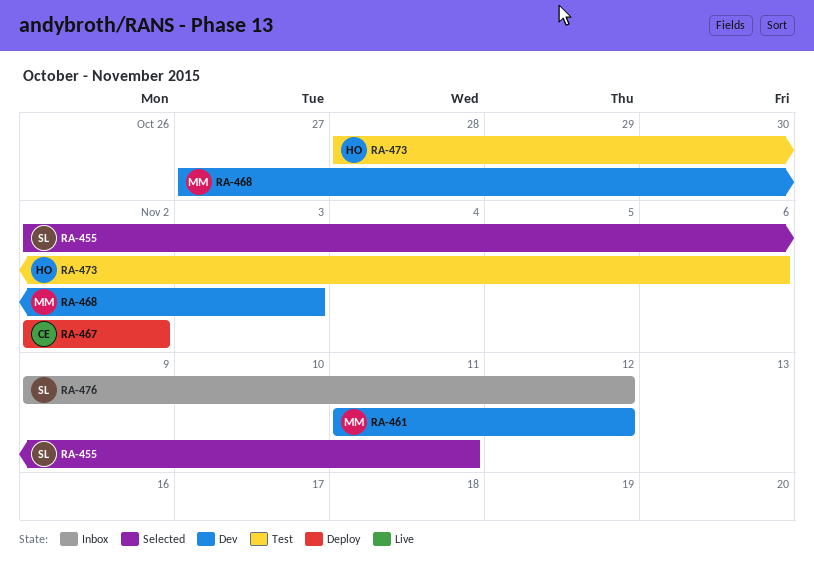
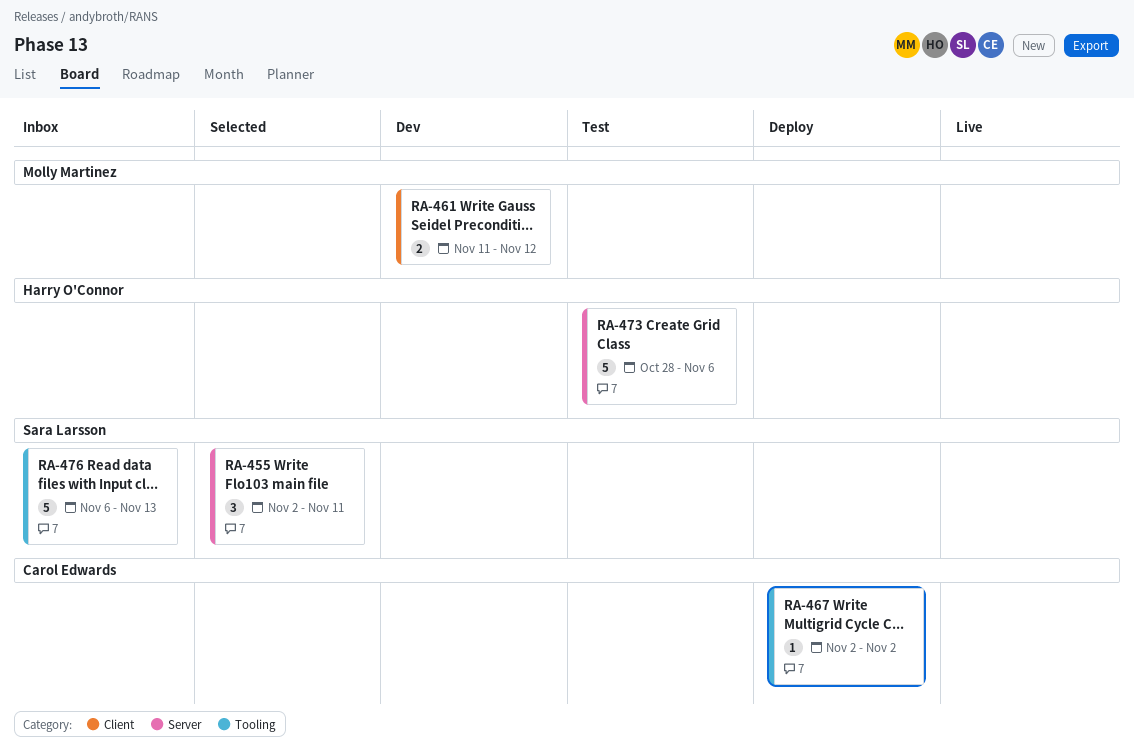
RA-468: present -> none
RA-476, start: Nov 9 -> Nov 6
RA-476, due: Nov 12 -> Nov 13

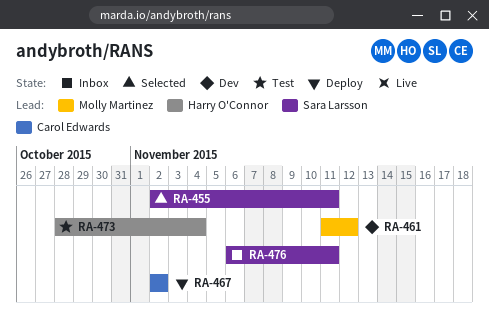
RA-473, due: Nov 6 -> Nov 4
RA-476, due: Nov 13 -> Nov 11

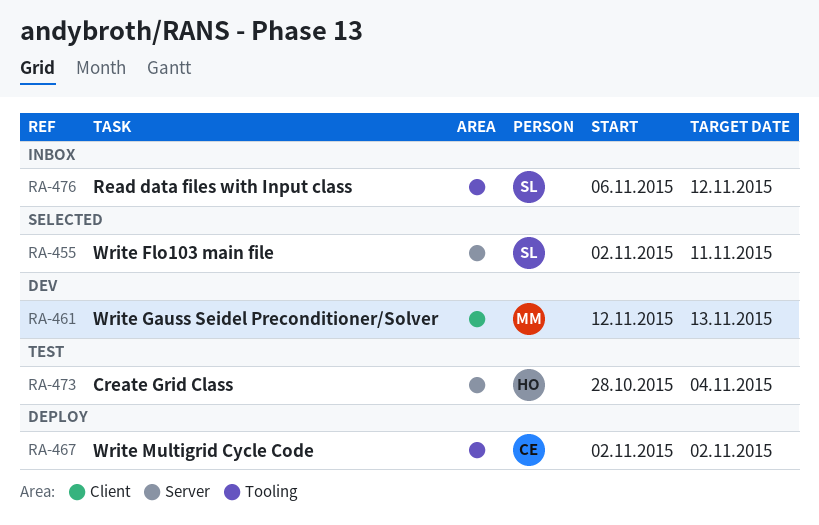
RA-461, start: Nov 11 -> Nov 12
RA-461, due: Nov 12 -> Nov 13
RA-476, due: Nov 11 -> Nov 12

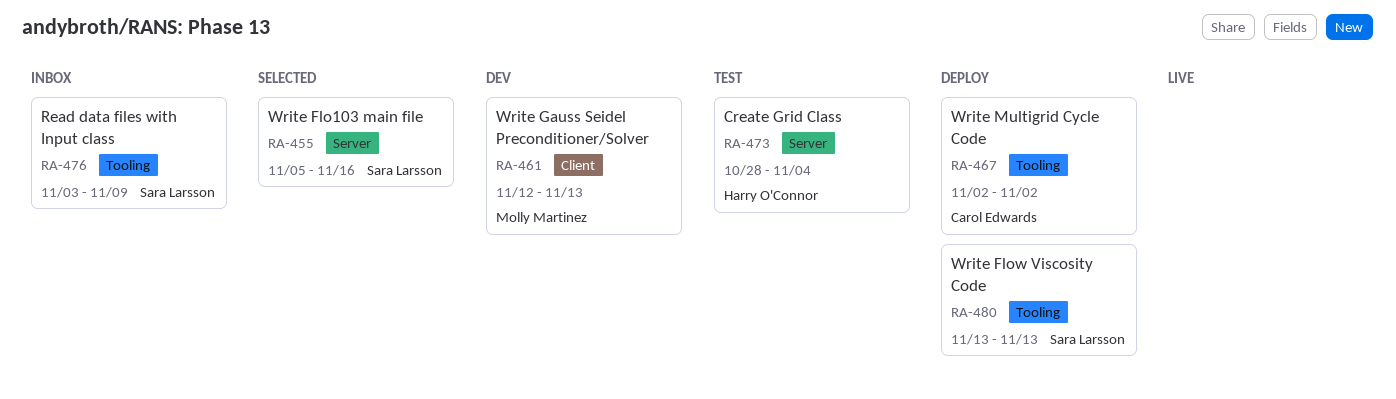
RA-455, start: Nov 2 -> Nov 5
RA-455, due: Nov 11 -> Nov 16
RA-476, start: Nov 6 -> Nov 3
RA-476, due: Nov 12 -> Nov 9
RA-480: none -> present

